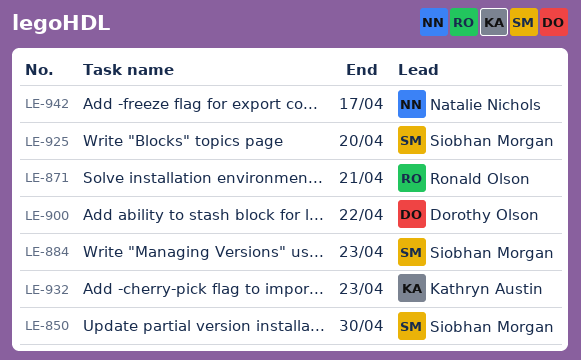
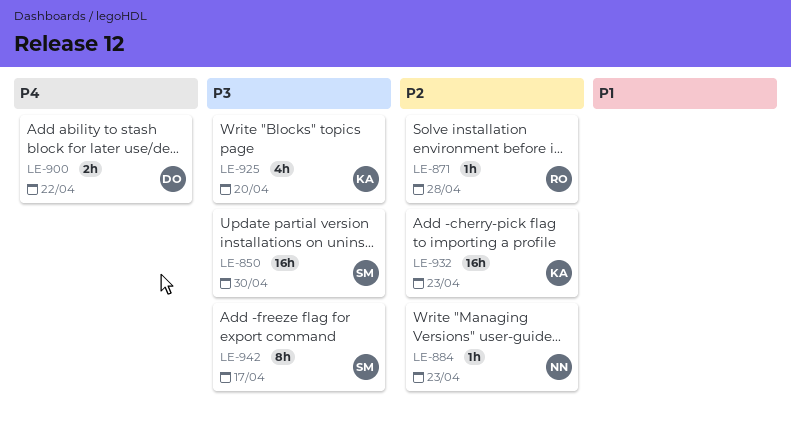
LE-871, due: Apr 21 -> Apr 28
LE-884, owner: Siobhan Morgan -> Natalie Nichols
LE-925, owner: Siobhan Morgan -> Kathryn Austin
LE-942, owner: Natalie Nichols -> Siobhan Morgan

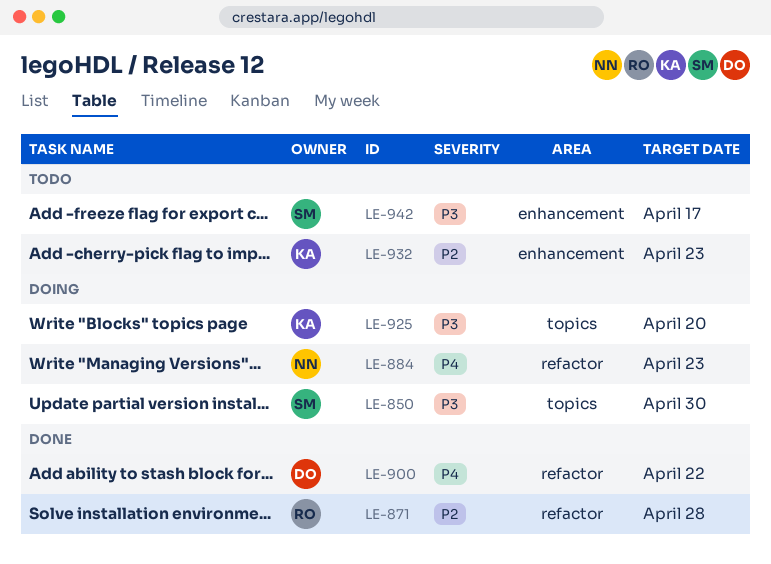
LE-884, priority: P2 -> P4

